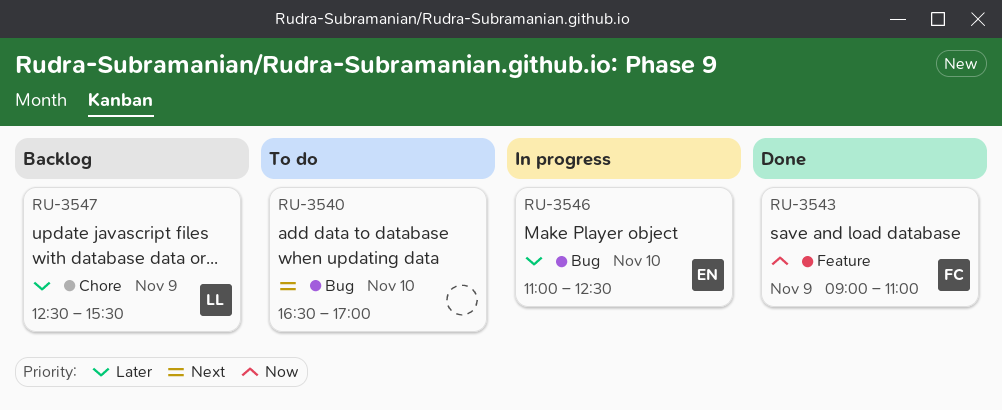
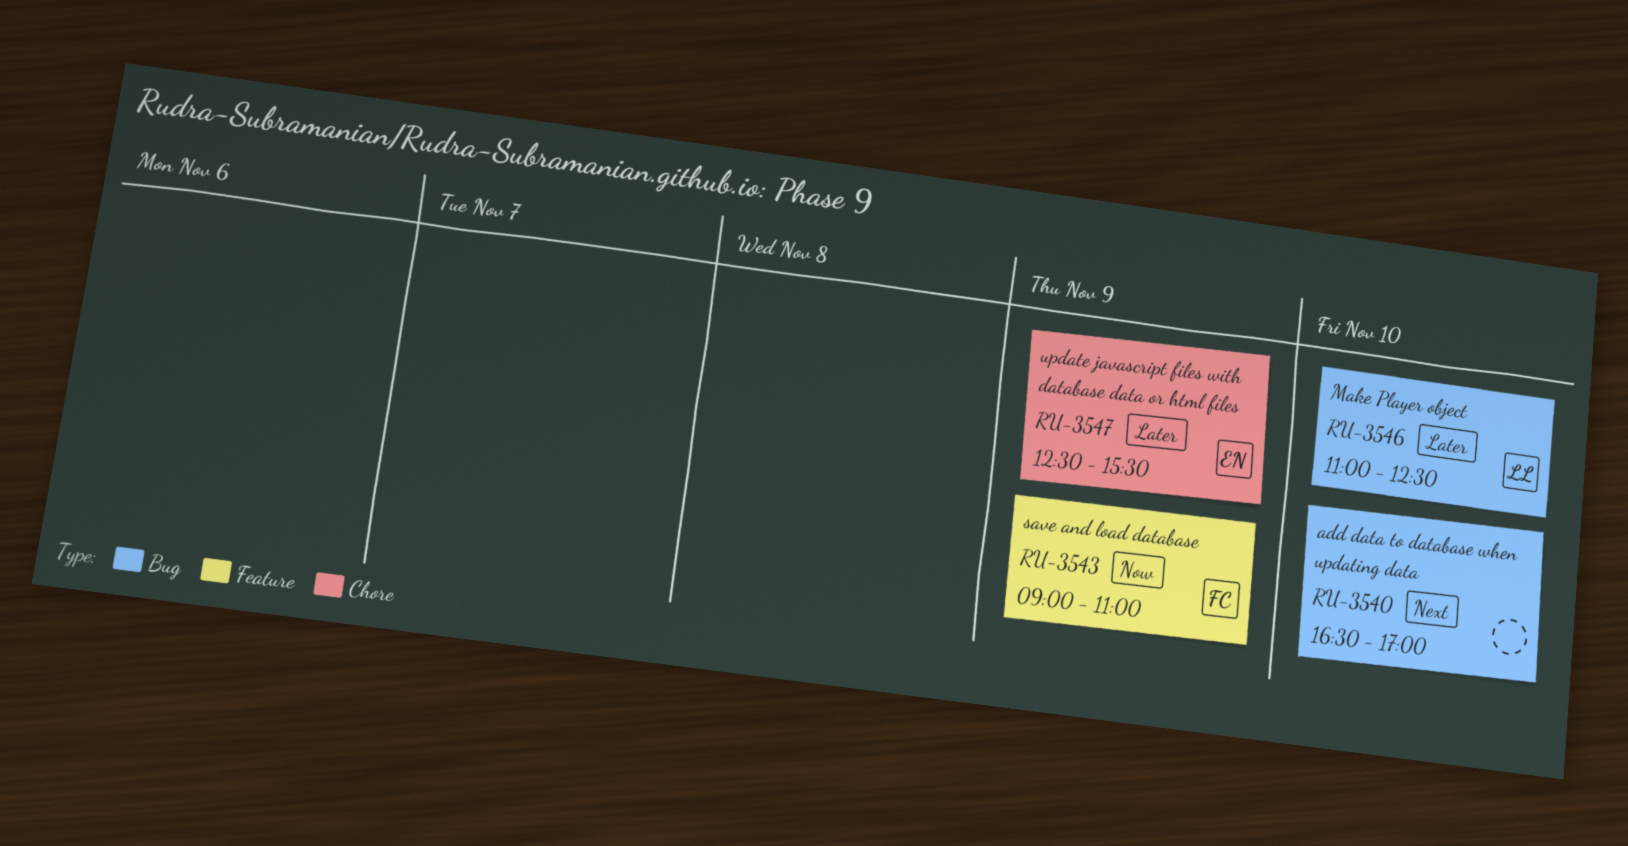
RU-3546, owner: EN -> LL
RU-3547, owner: LL -> EN

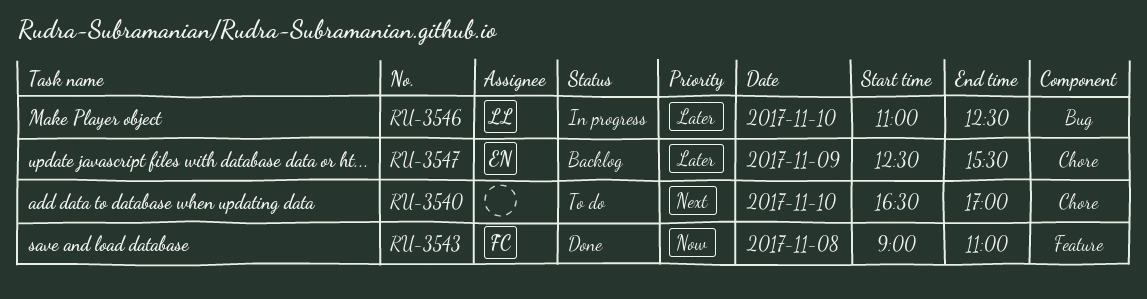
RU-3540, label: Bug -> Chore
RU-3543, day: Nov 9 -> Nov 8

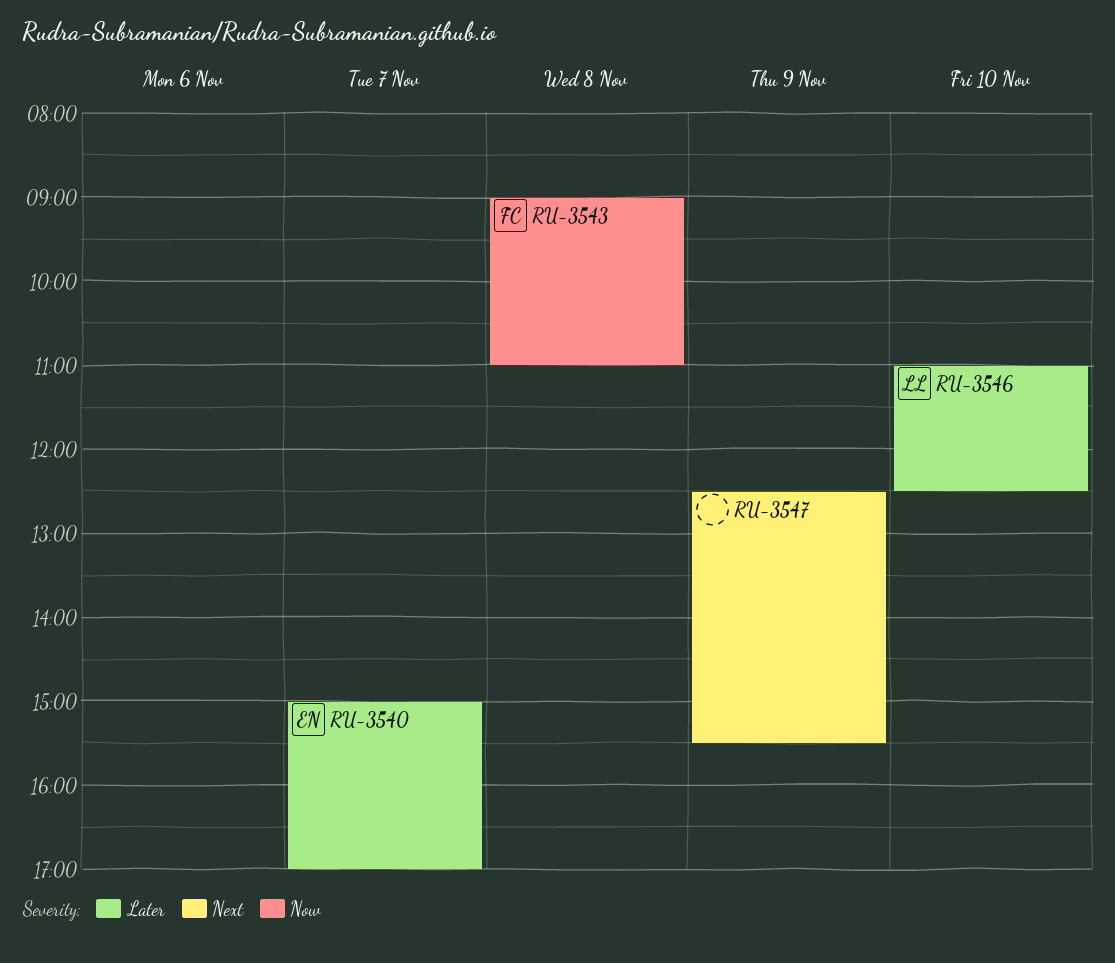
RU-3540, owner: none -> EN
RU-3540, priority: Next -> Later
RU-3540, day: Nov 10 -> Nov 7
RU-3540, begins: 16:30 -> 15:00
RU-3547, owner: EN -> none
RU-3547, priority: Later -> Next

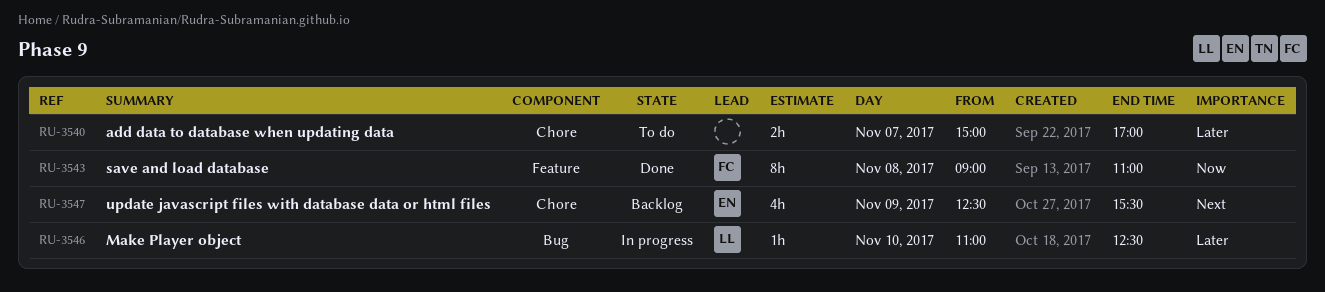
RU-3540, owner: EN -> none
RU-3547, owner: none -> EN

